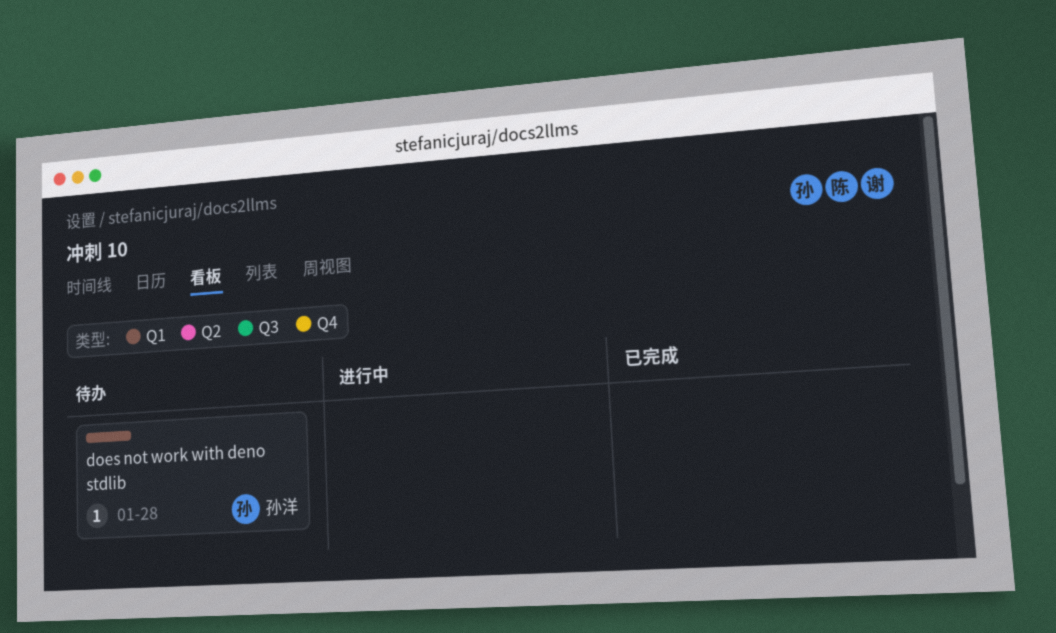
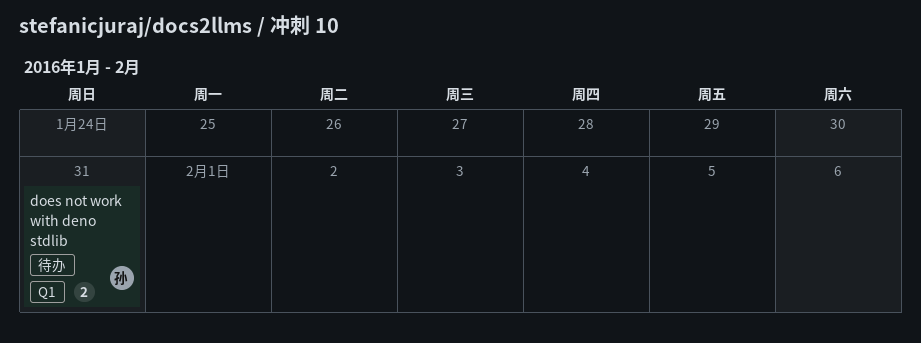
does not work with deno stdlib, estimate: 1 -> 2
does not work with deno stdlib, due: Jan 28 -> Jan 31

